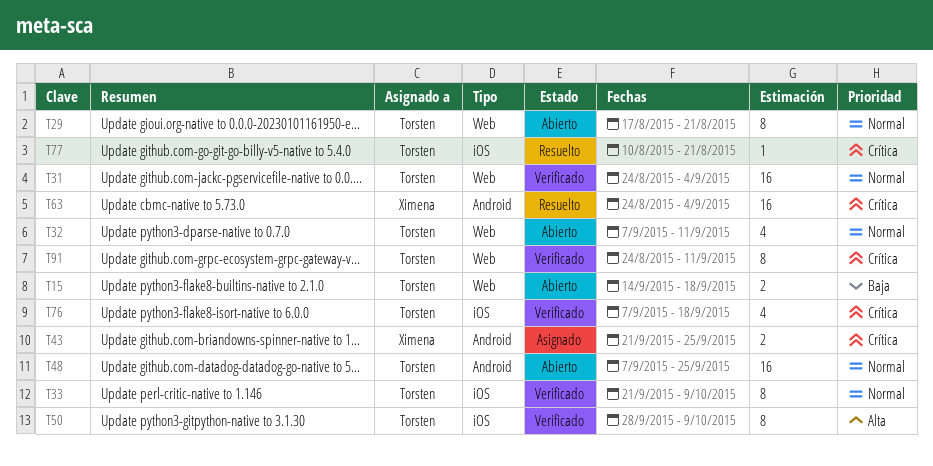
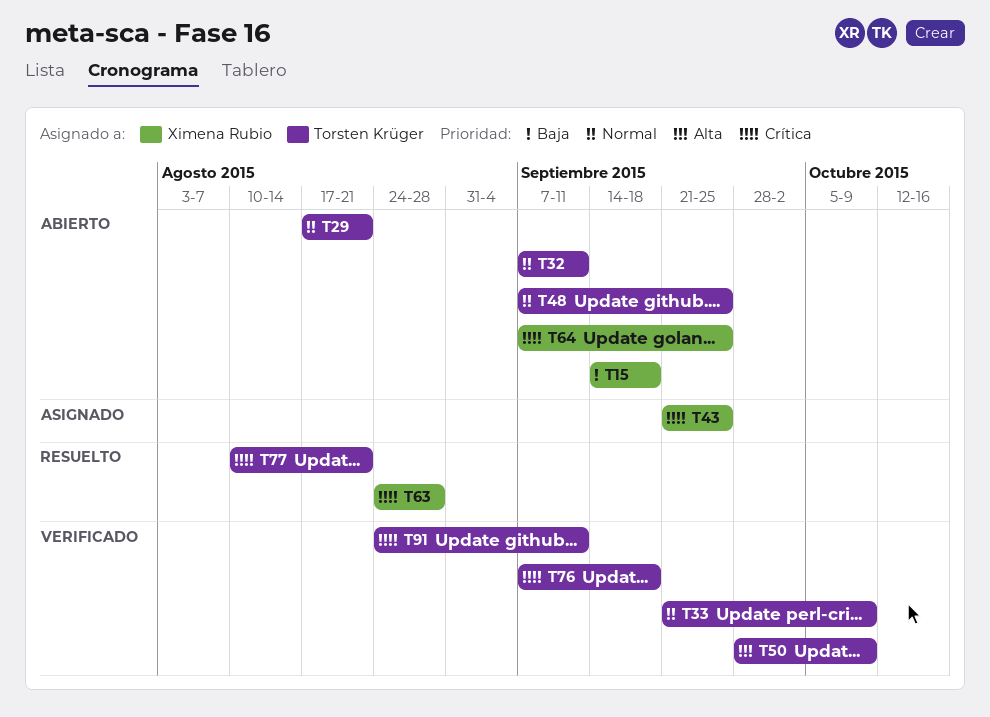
T15, owner: Torsten Krüger -> Ximena Rubio
T31: present -> none
T63, due: Sep 4 -> Aug 28
T64: none -> present

